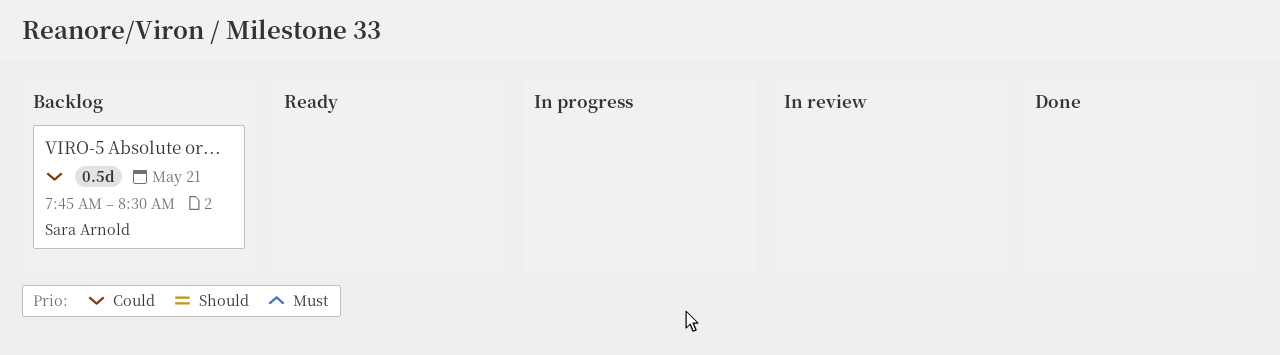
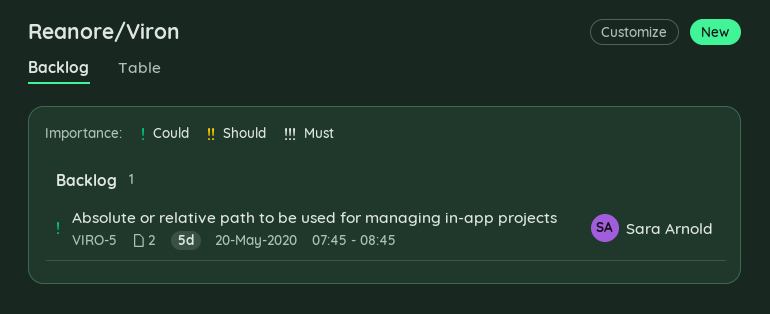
VIRO-5, estimate: 0.5d -> 5d
VIRO-5, day: May 21 -> May 20
VIRO-5, ends: 08:30 -> 08:45

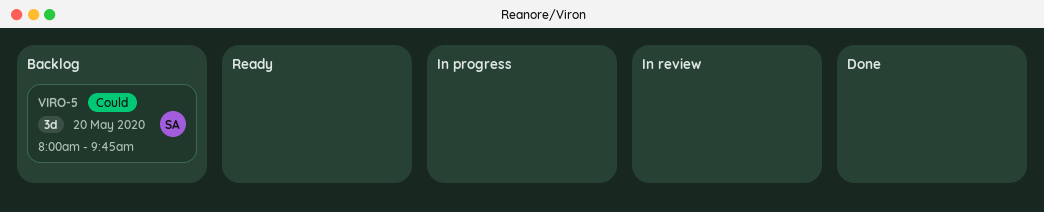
VIRO-5, estimate: 5d -> 3d
VIRO-5, begins: 07:45 -> 08:00
VIRO-5, ends: 08:45 -> 09:45

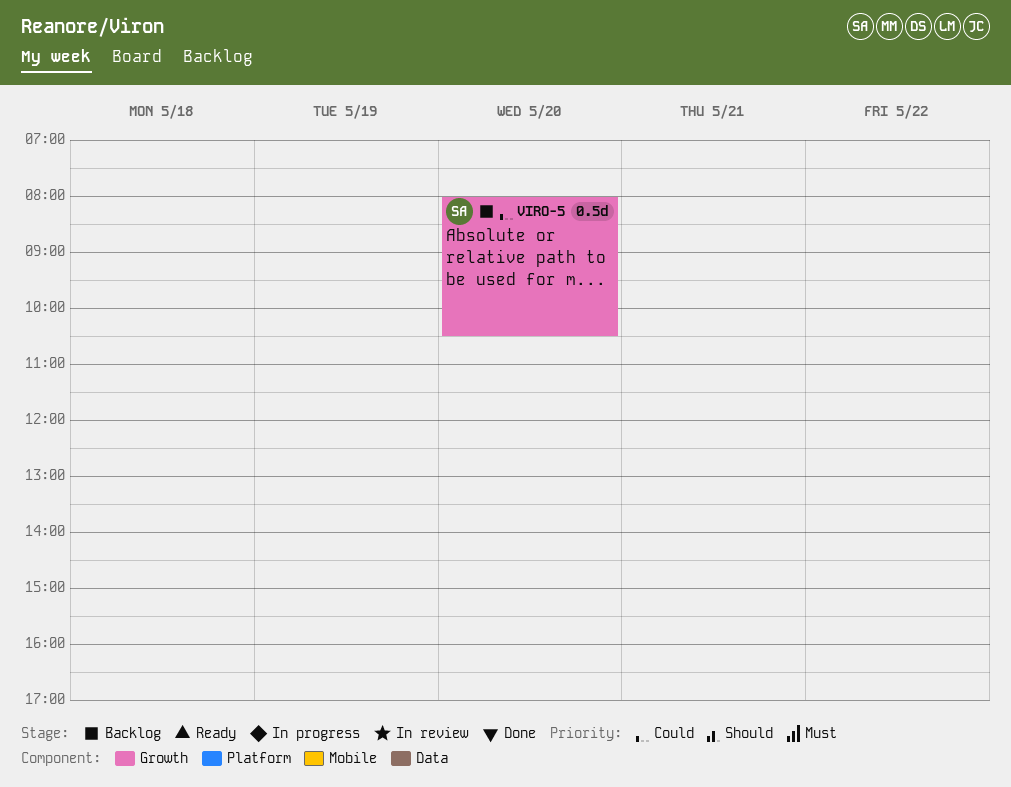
VIRO-5, estimate: 3d -> 0.5d
VIRO-5, ends: 09:45 -> 10:30

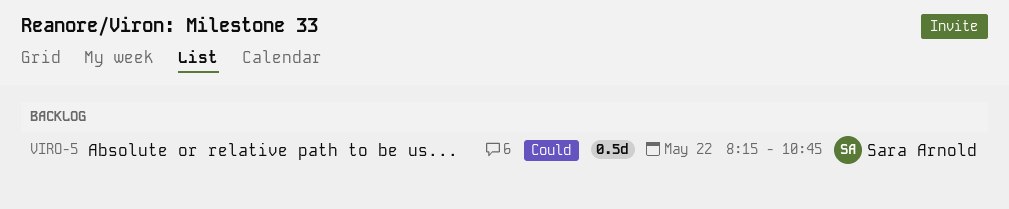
VIRO-5, day: May 20 -> May 22
VIRO-5, begins: 08:00 -> 08:15
VIRO-5, ends: 10:30 -> 10:45

